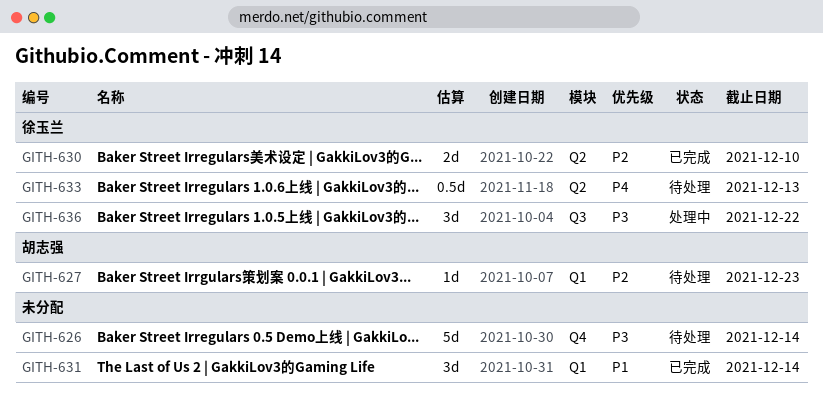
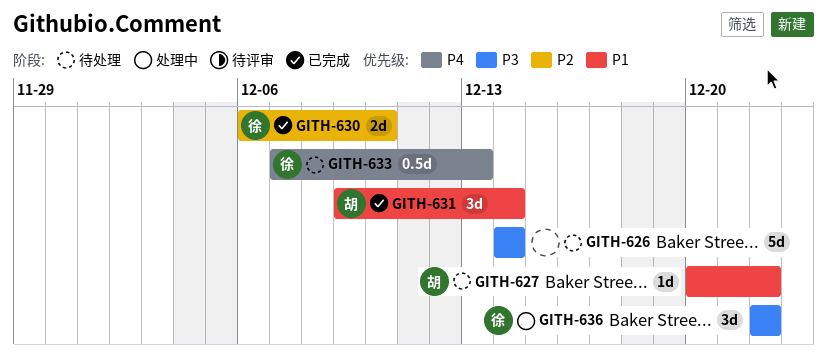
GITH-627, priority: P2 -> P1
GITH-627, due: Dec 23 -> Dec 22
GITH-631, owner: none -> 胡志强

